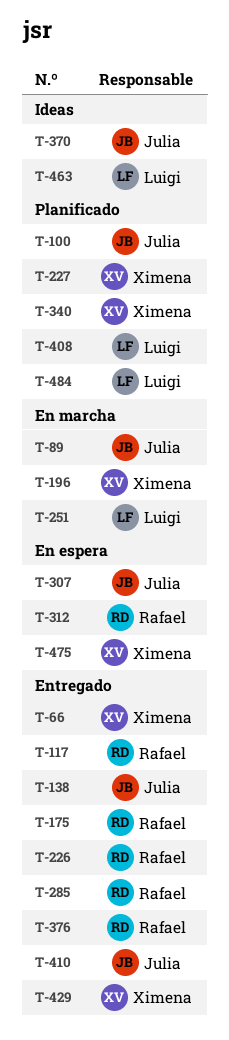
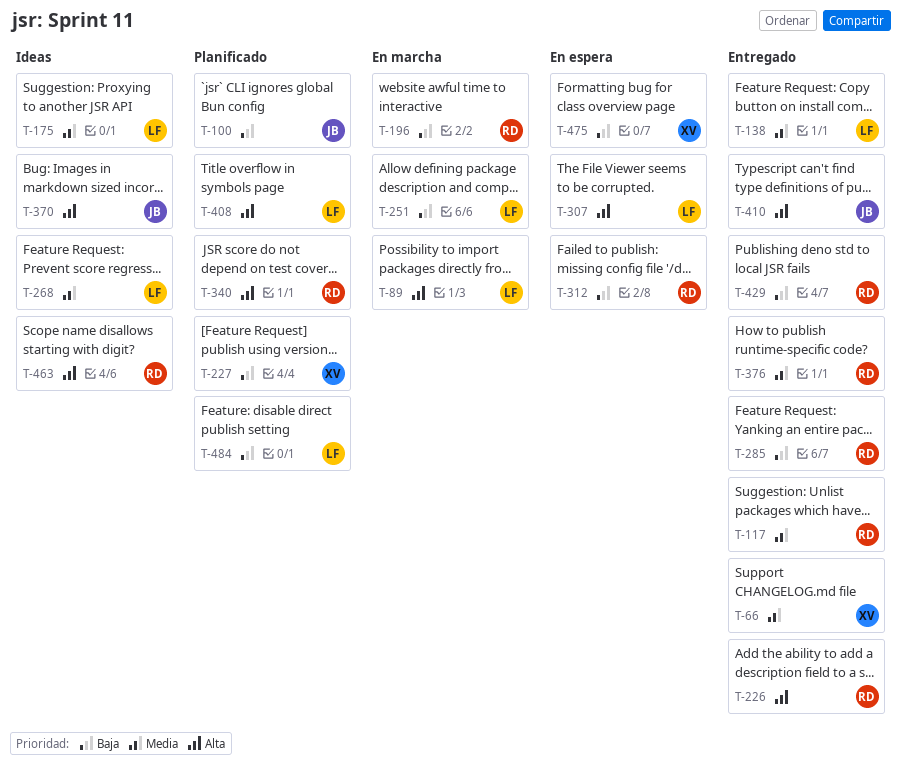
T-89, owner: Julia -> Luigi
T-138, owner: Julia -> Luigi
T-175, status: Entregado -> Ideas
T-175, owner: Rafael -> Luigi
T-196, owner: Ximena -> Rafael
T-268: none -> present
T-307, owner: Julia -> Luigi
T-340, owner: Ximena -> Rafael
T-429, owner: Ximena -> Rafael
T-463, owner: Luigi -> Rafael

